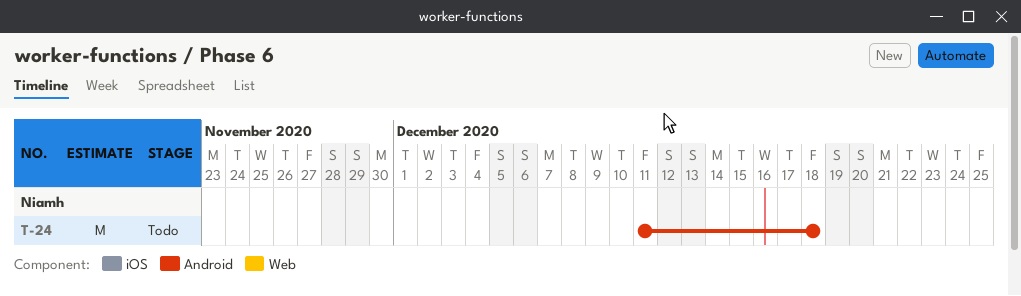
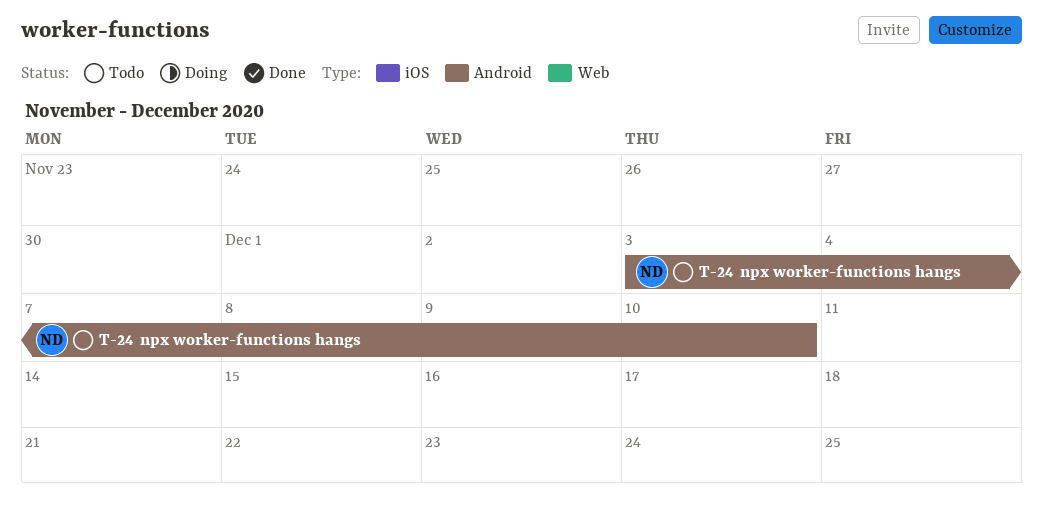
T-24, start: Dec 11 -> Dec 3
T-24, due: Dec 18 -> Dec 10

